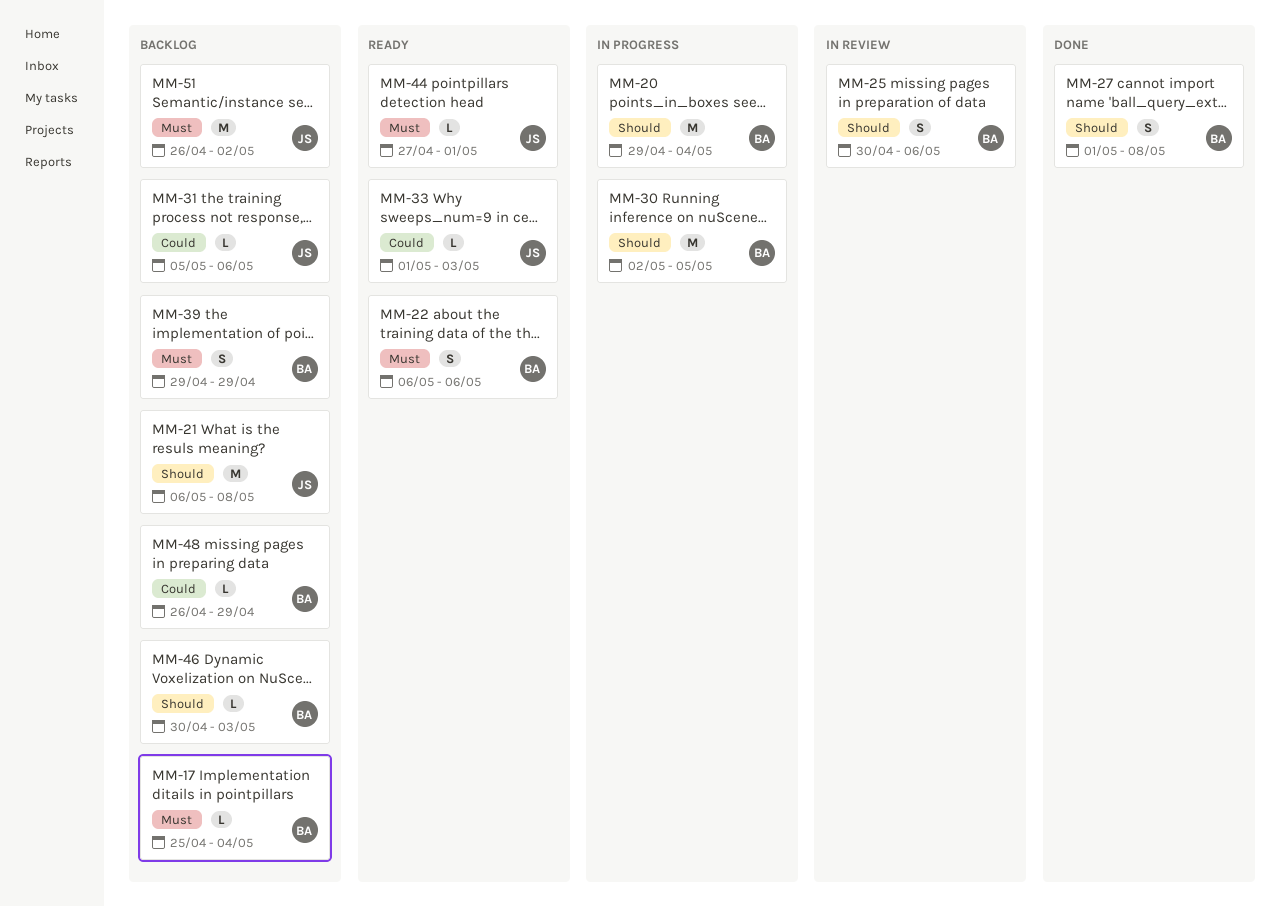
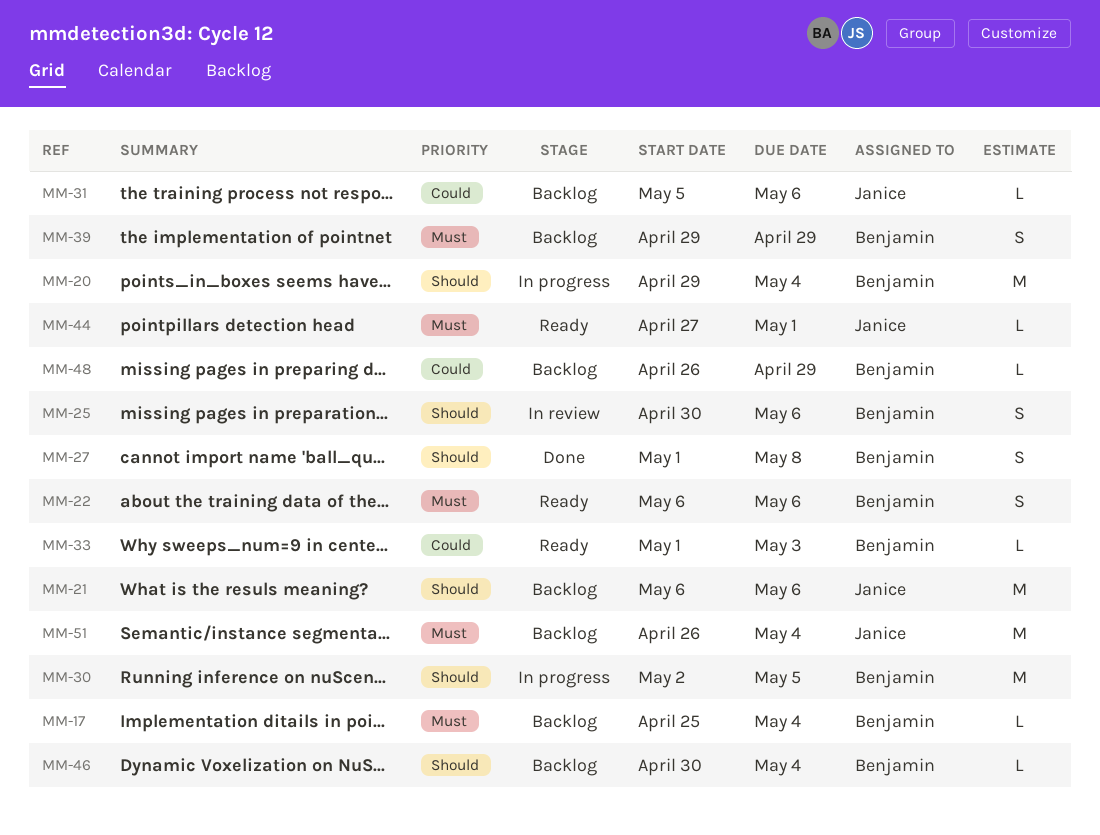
MM-21, due: May 8 -> May 6
MM-33, owner: Janice -> Benjamin
MM-46, due: May 3 -> May 4
MM-51, due: May 2 -> May 4

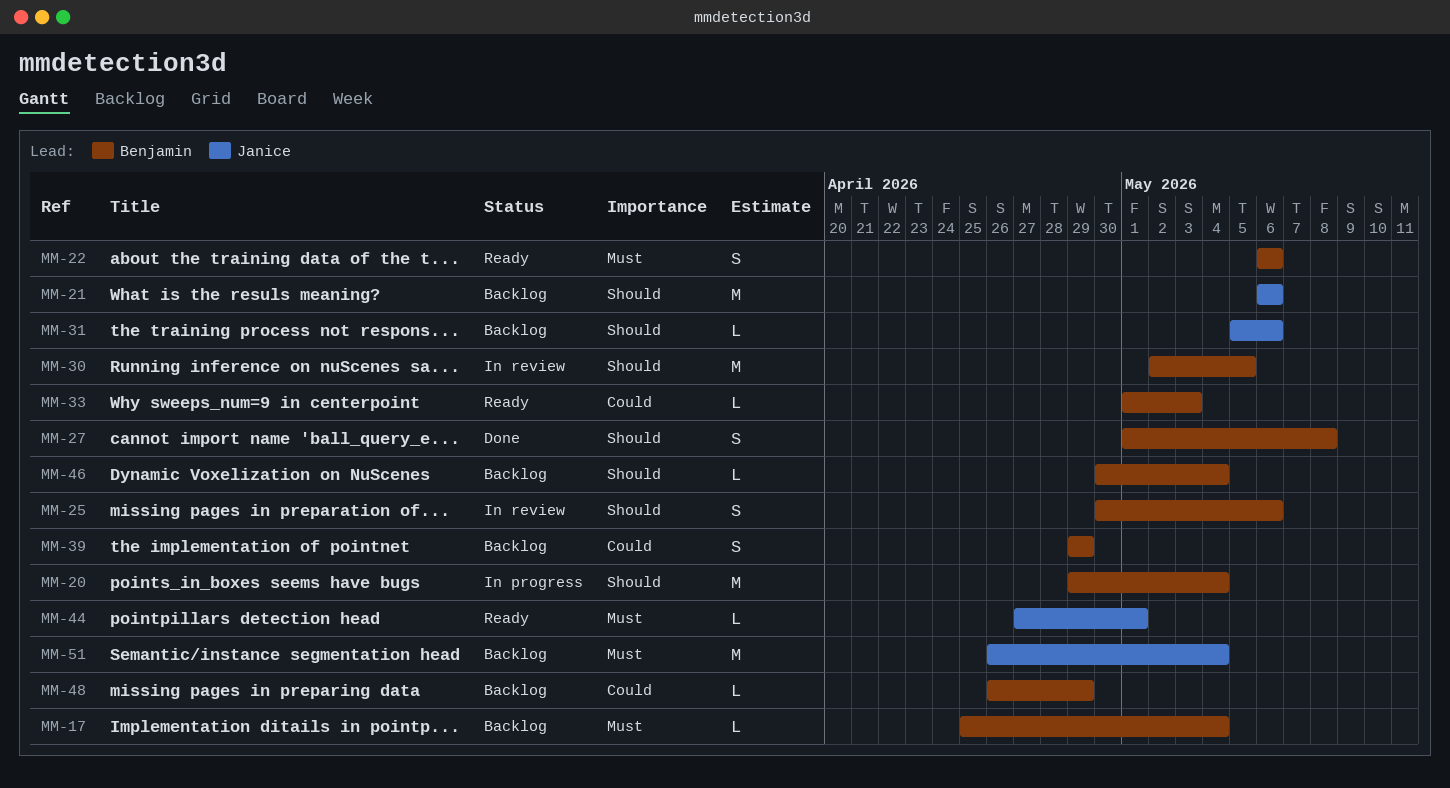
MM-30, status: In progress -> In review
MM-31, priority: Could -> Should
MM-39, priority: Must -> Could

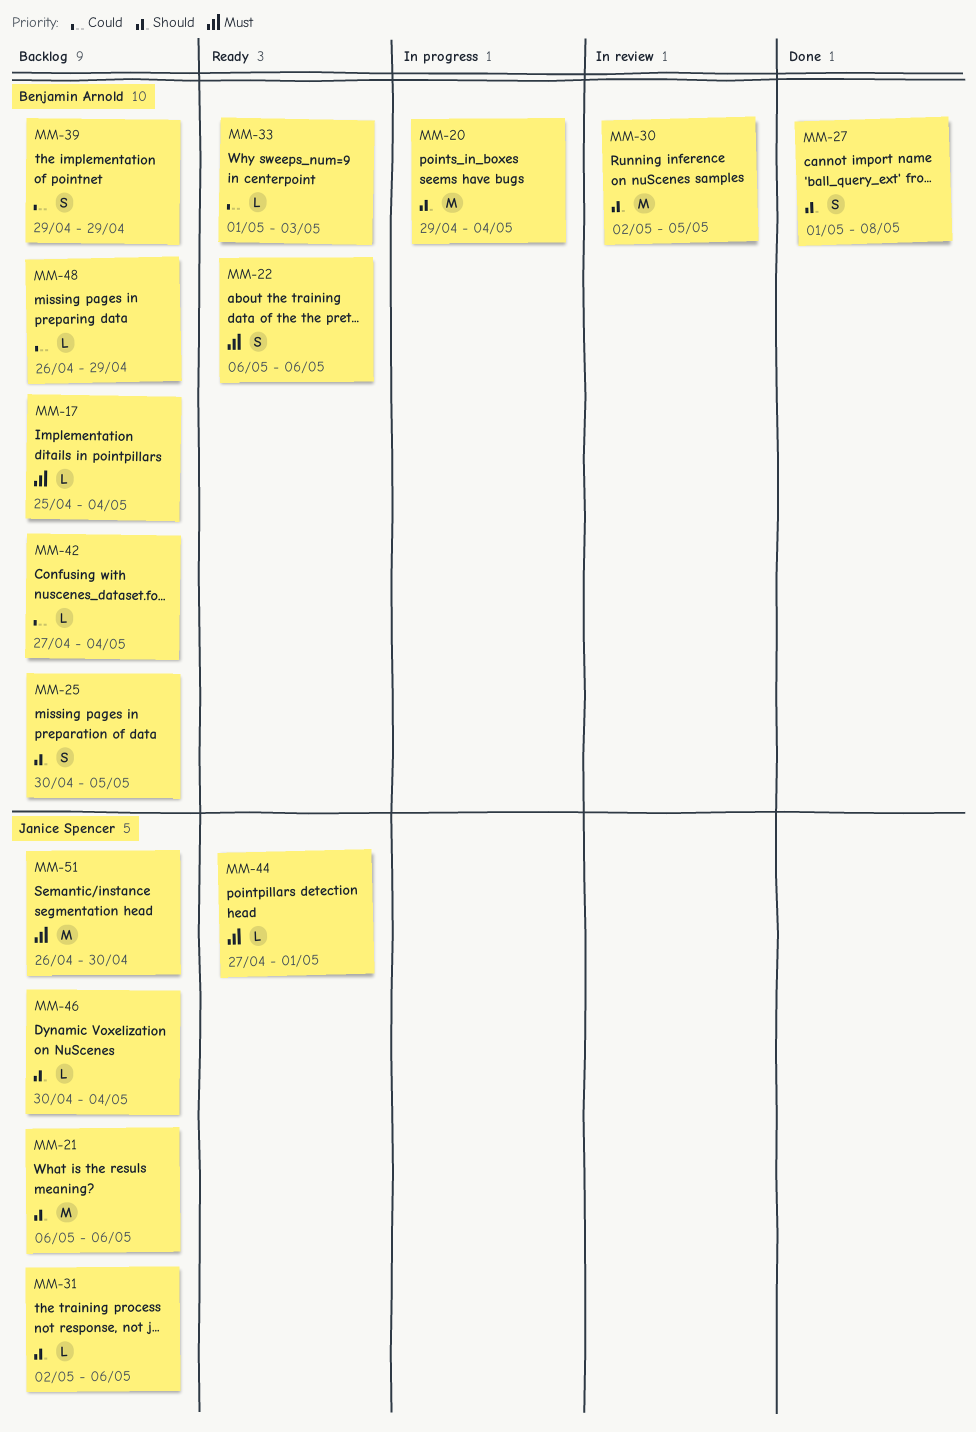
MM-25, status: In review -> Backlog
MM-25, due: May 6 -> May 5
MM-31, start: May 5 -> May 2
MM-42: none -> present
MM-46, owner: Benjamin Arnold -> Janice Spencer
MM-51, due: May 4 -> Apr 30

